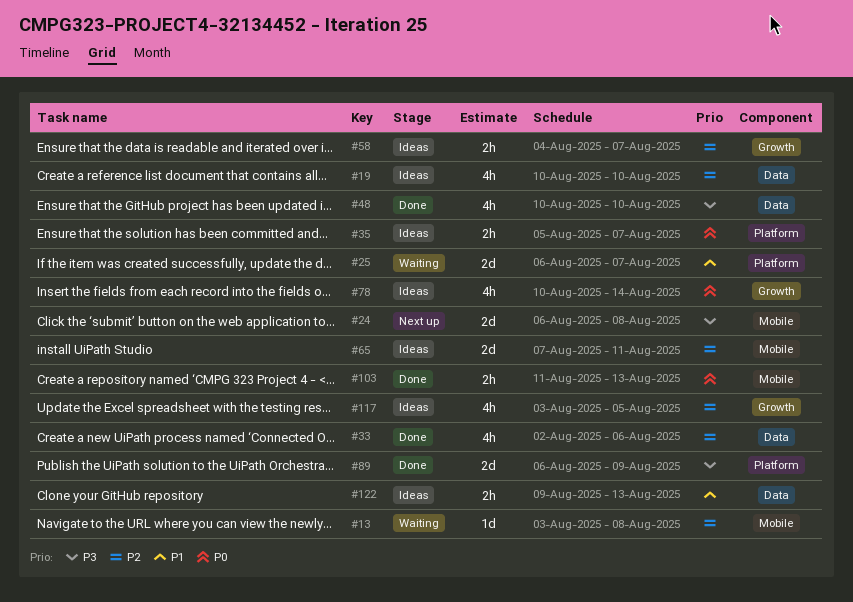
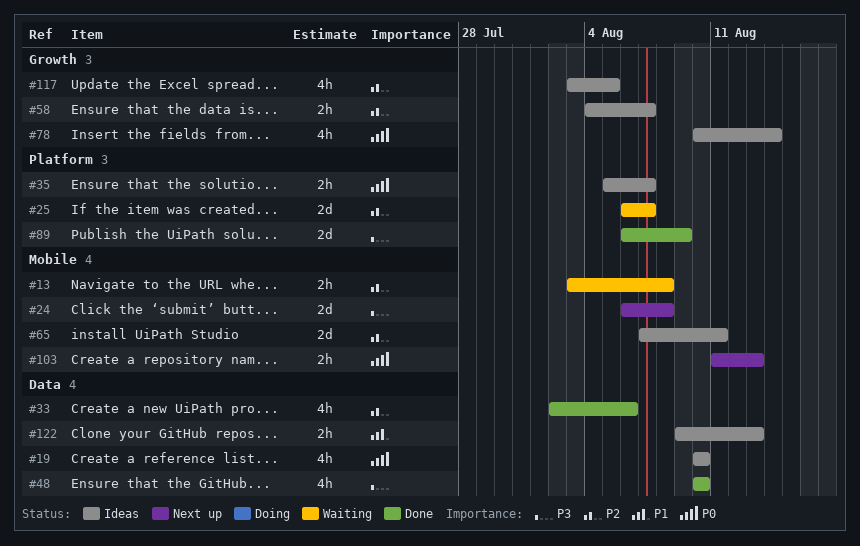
#13, estimate: 1d -> 2h
#19, priority: P2 -> P0
#25, priority: P1 -> P2
#103, status: Done -> Next up

